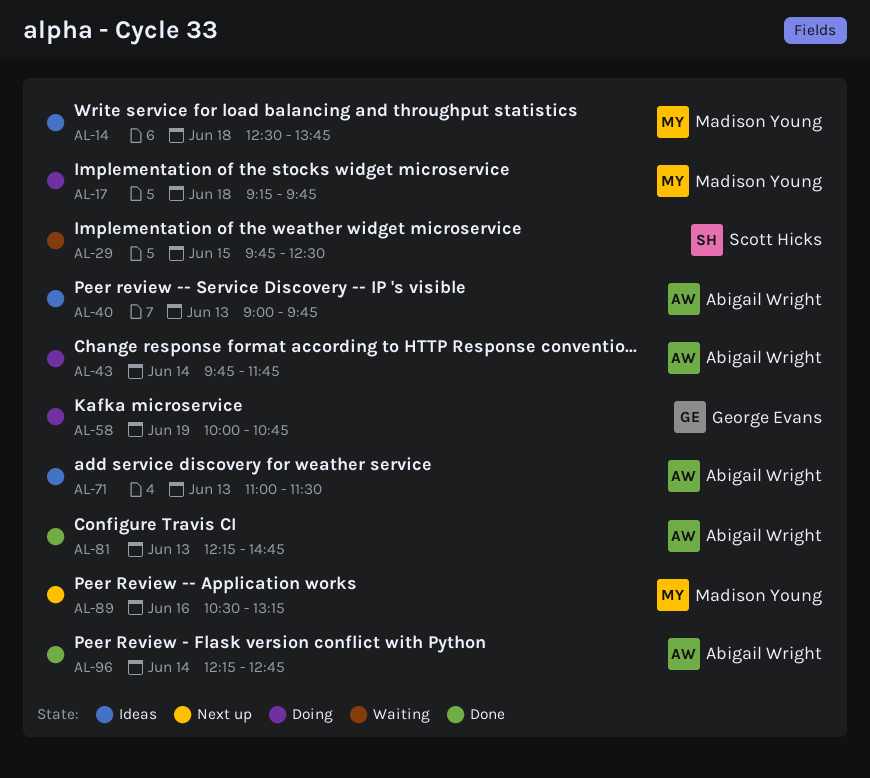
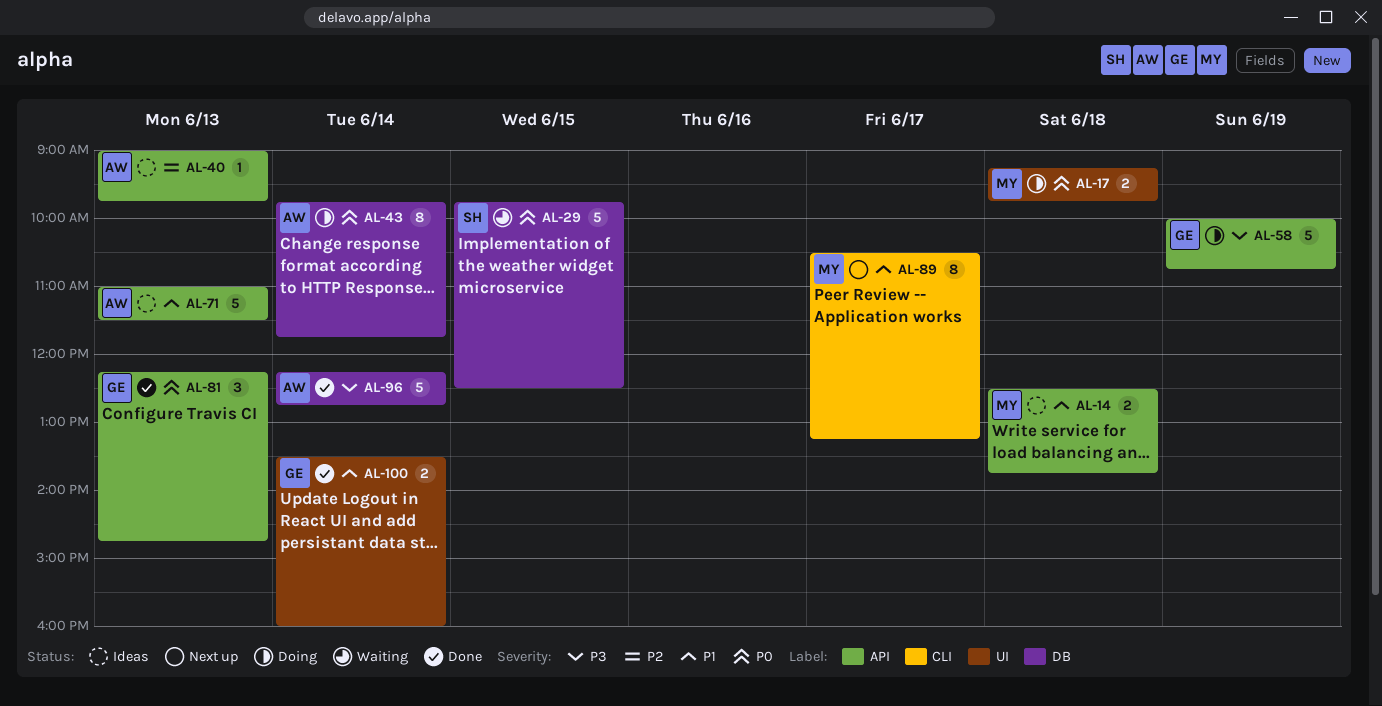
AL-81, owner: Abigail Wright -> George Evans
AL-89, day: Jun 16 -> Jun 17
AL-100: none -> present

